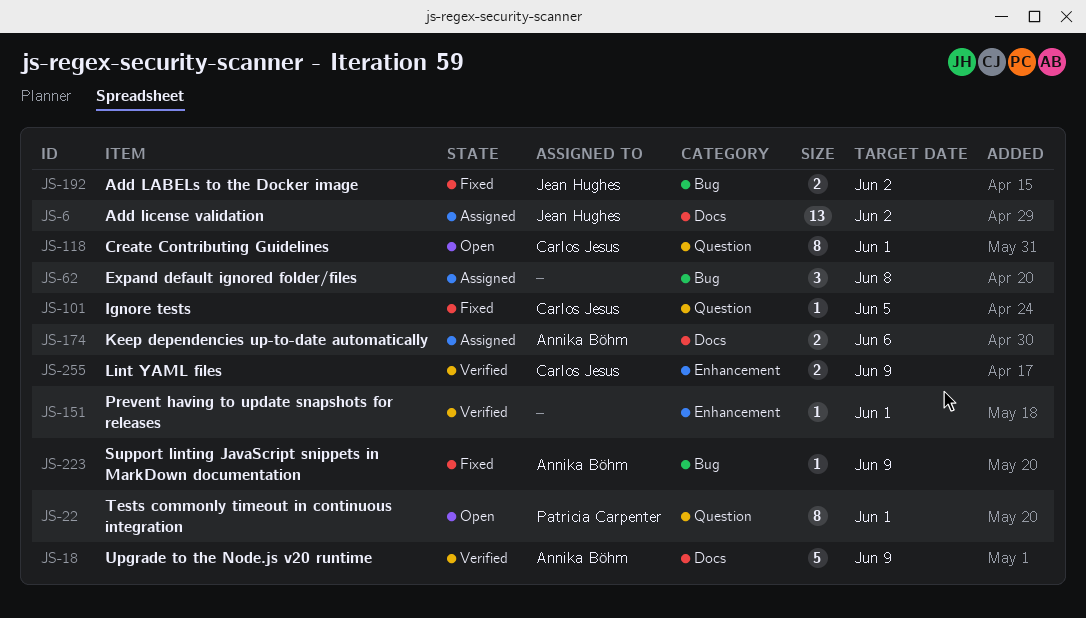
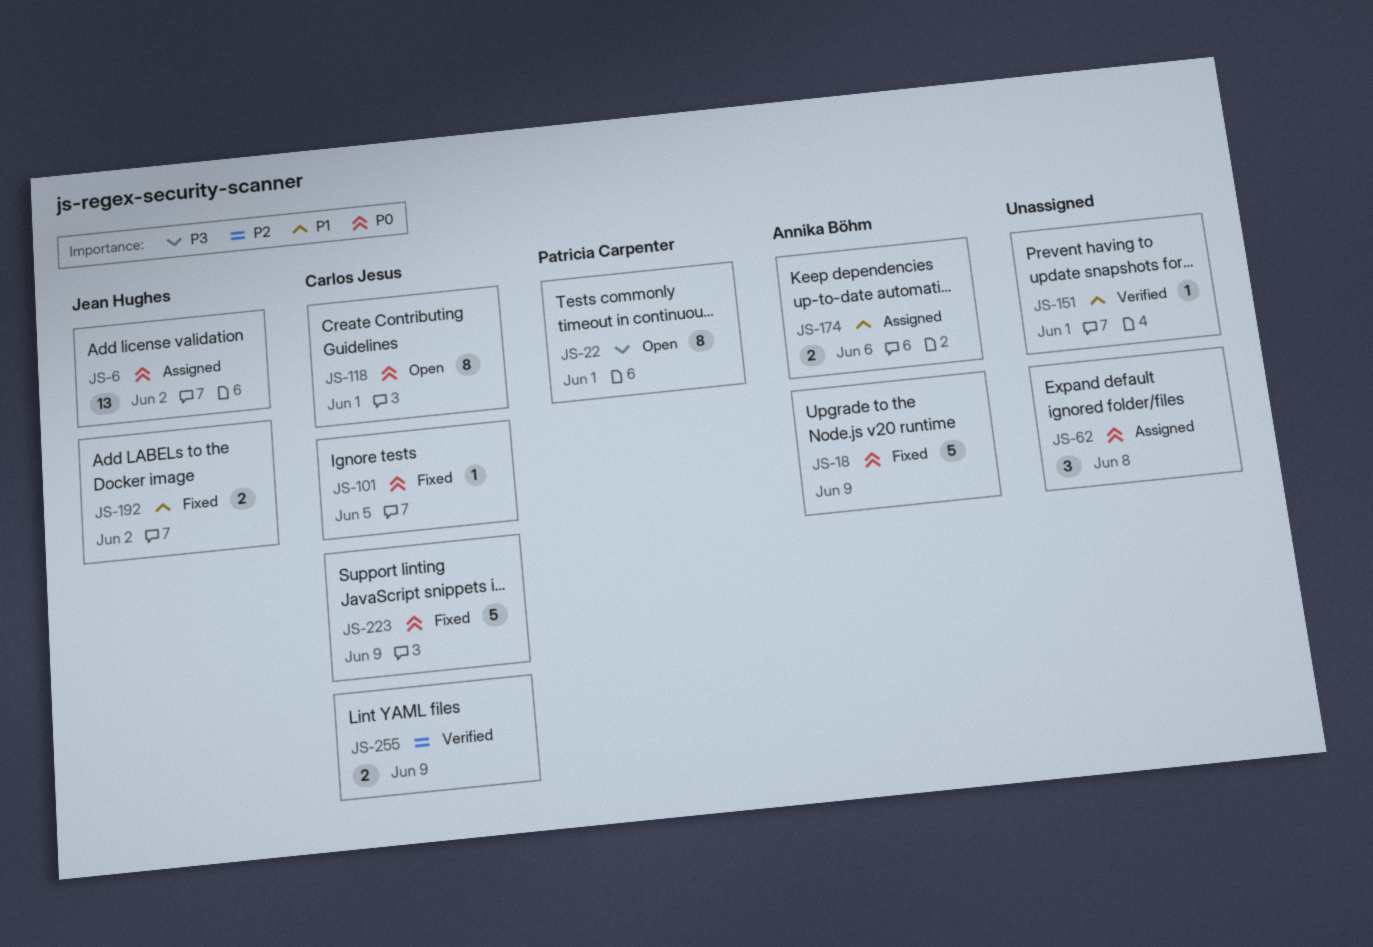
JS-18, status: Verified -> Fixed
JS-223, owner: Annika Böhm -> Carlos Jesus
JS-223, estimate: 1 -> 5

